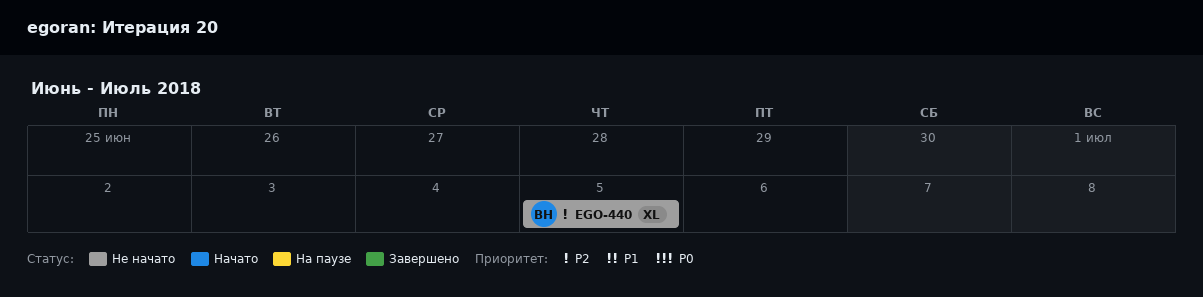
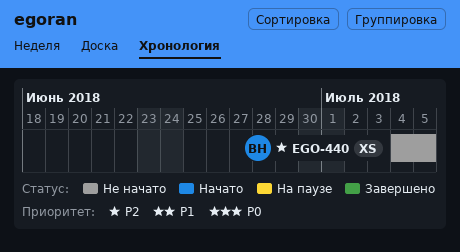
EGO-440, estimate: XL -> XS
EGO-440, start: Jul 5 -> Jul 4

